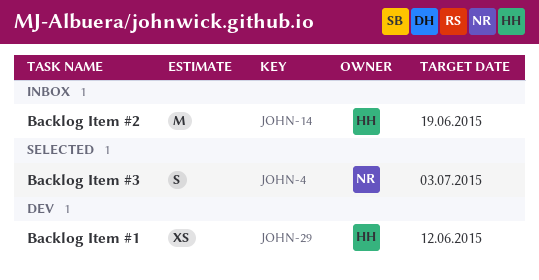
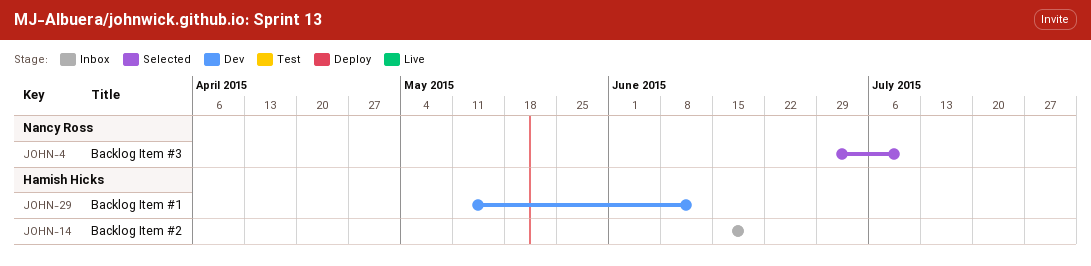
JOHN-4, due: Jul 3 -> Jul 10

